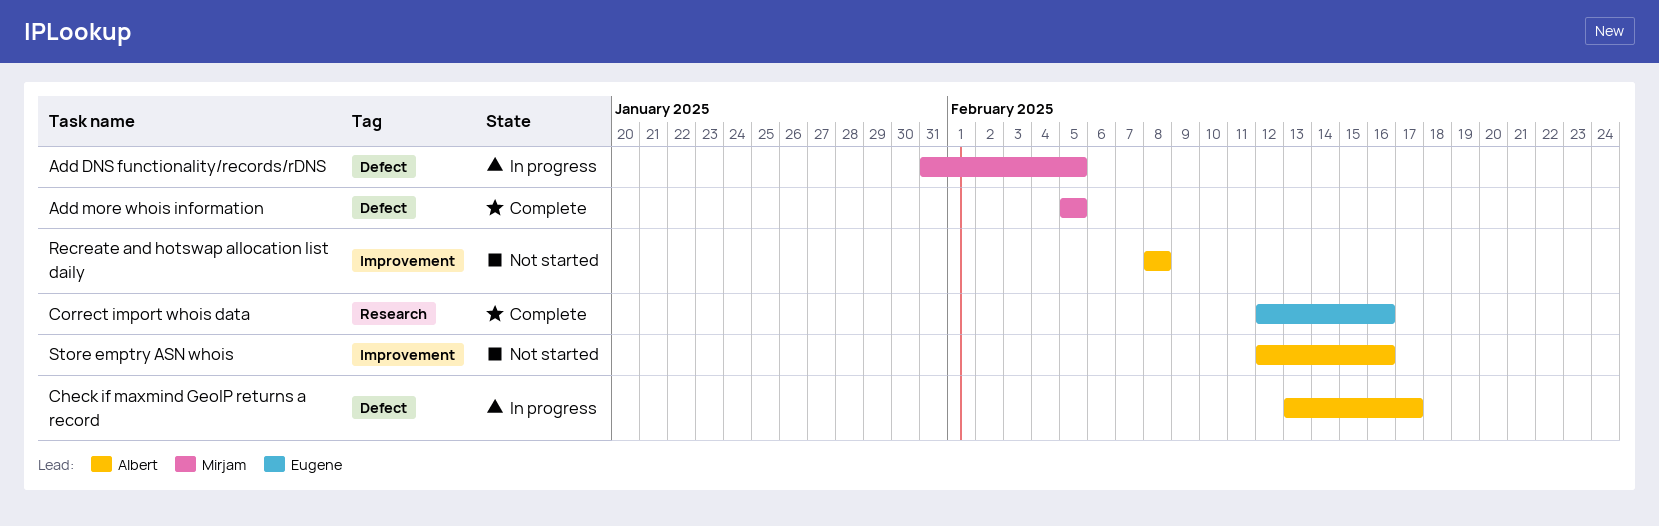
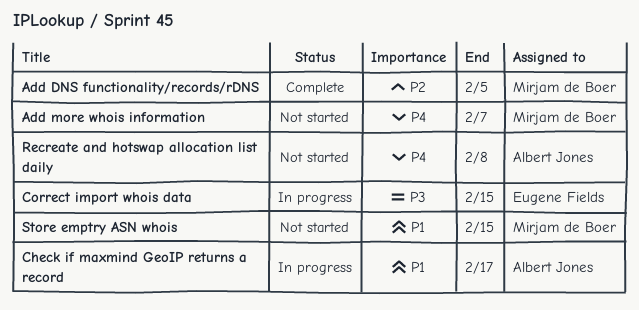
Add DNS functionality/records/rDNS, status: In progress -> Complete
Add more whois information, status: Complete -> Not started
Add more whois information, due: Feb 5 -> Feb 7
Correct import whois data, status: Complete -> In progress
Correct import whois data, due: Feb 16 -> Feb 15
Store emptry ASN whois, owner: Albert Jones -> Mirjam de Boer
Store emptry ASN whois, due: Feb 16 -> Feb 15

